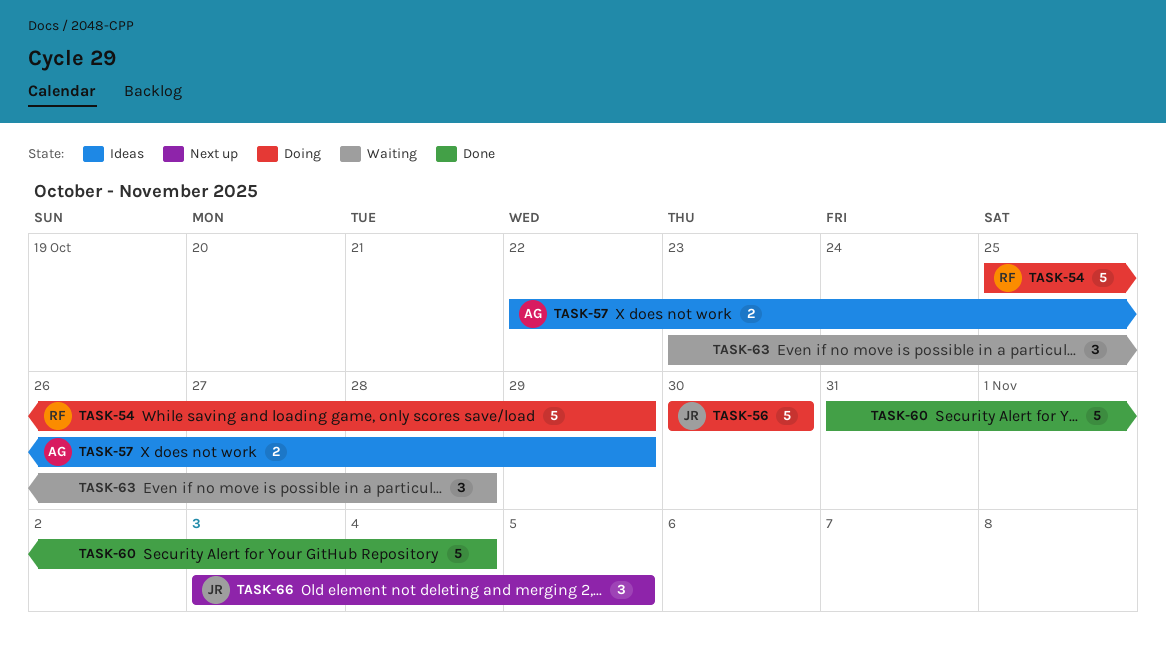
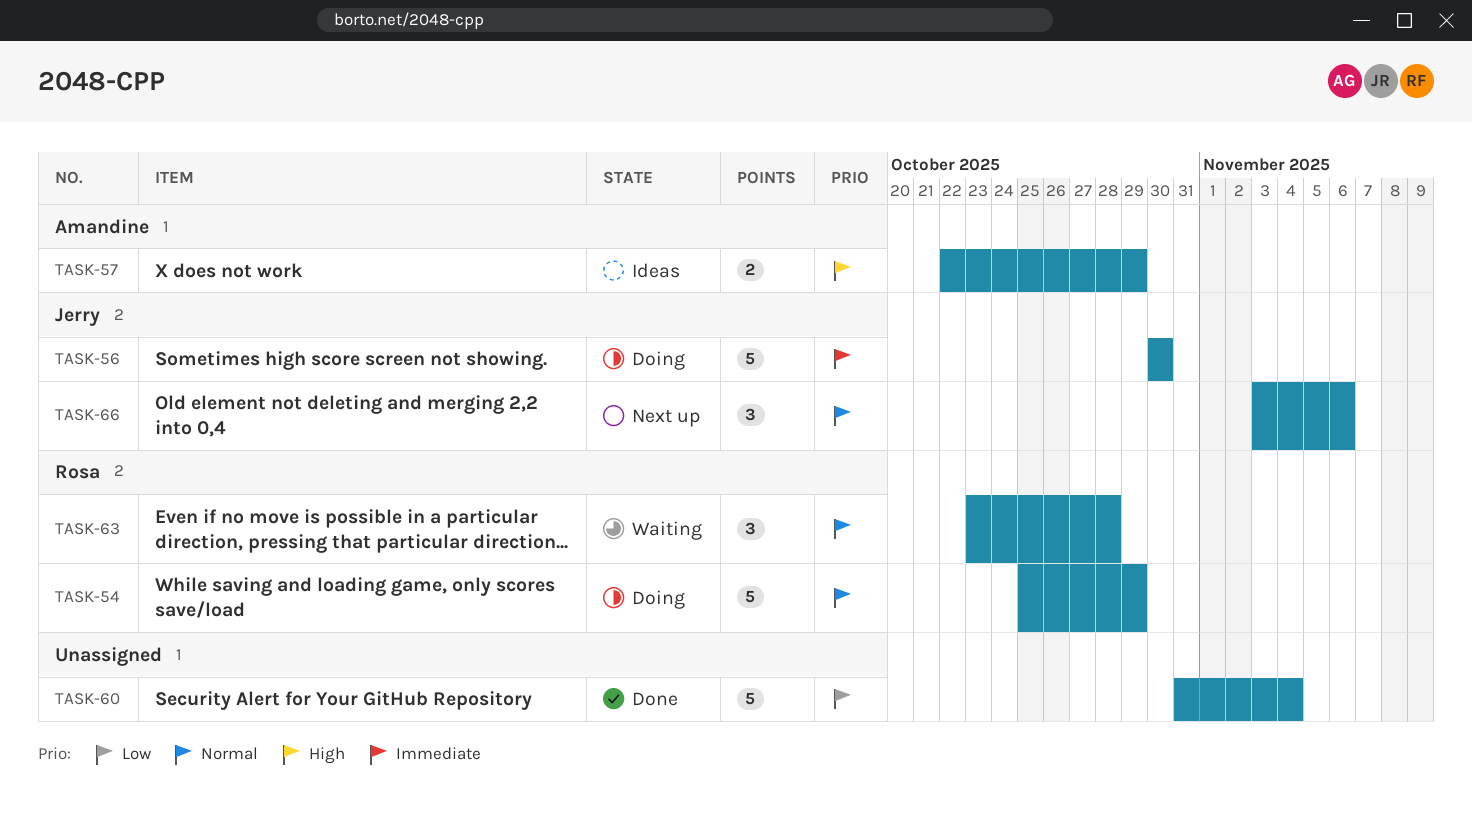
TASK-63, owner: none -> Rosa
TASK-66, due: Nov 5 -> Nov 6

